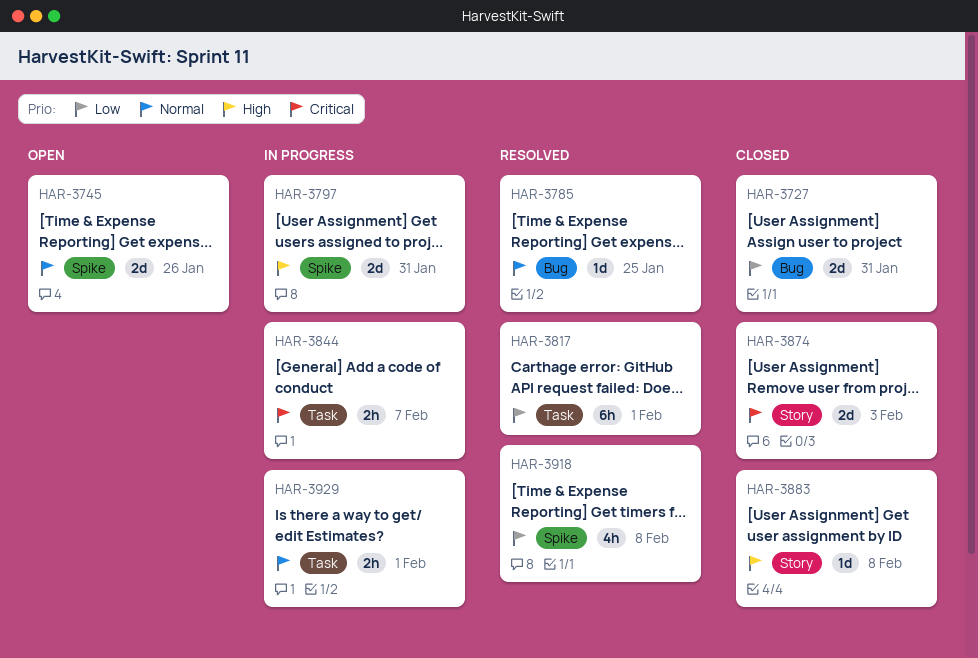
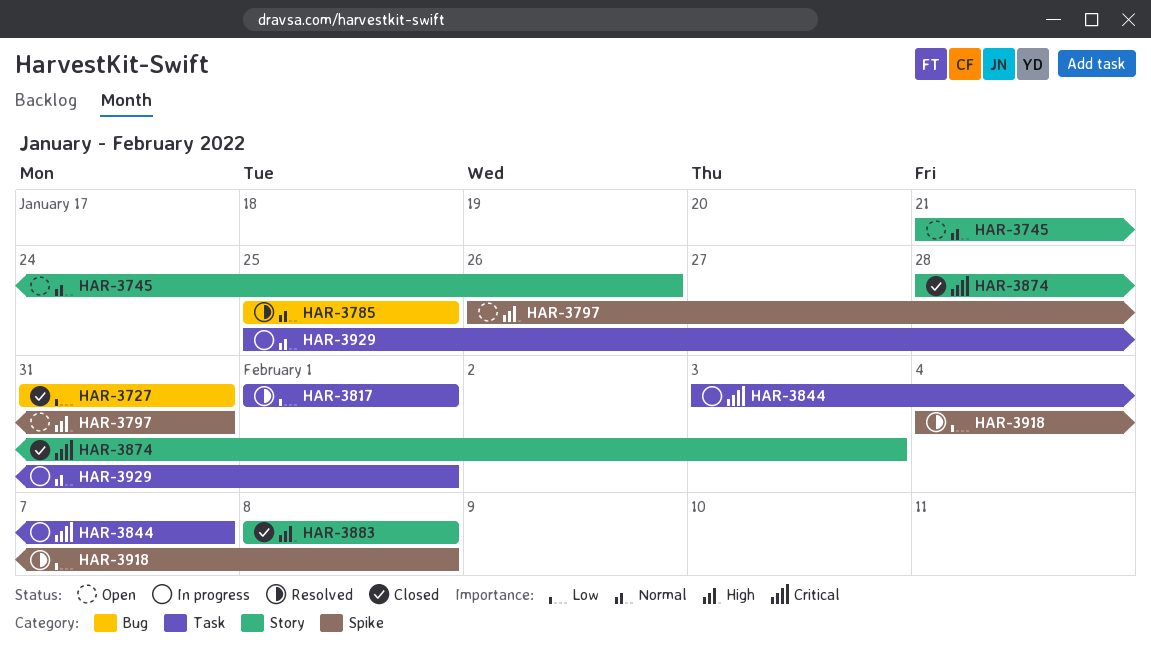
HAR-3745, label: Spike -> Story
HAR-3797, status: In progress -> Open

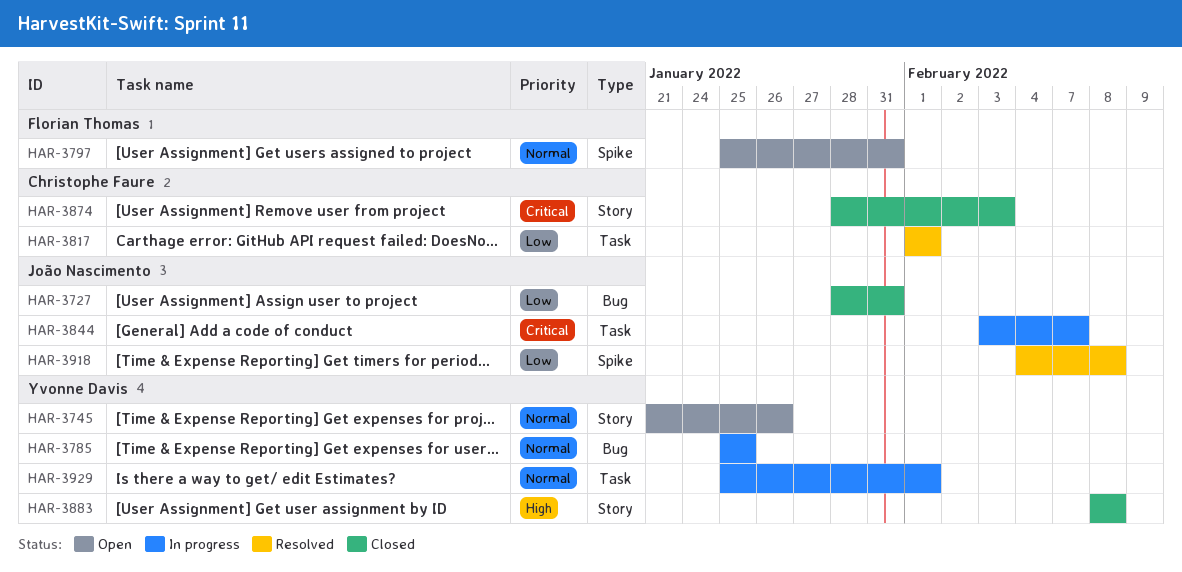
HAR-3727, start: Jan 31 -> Jan 28
HAR-3785, status: Resolved -> In progress
HAR-3797, priority: High -> Normal
HAR-3797, start: Jan 26 -> Jan 25

